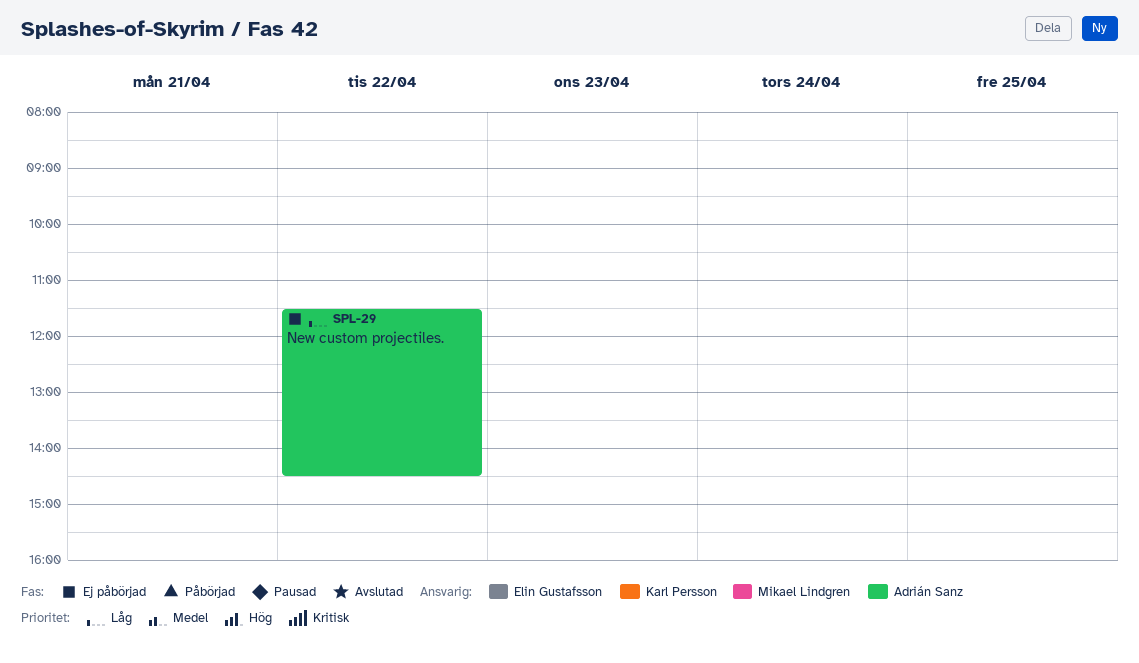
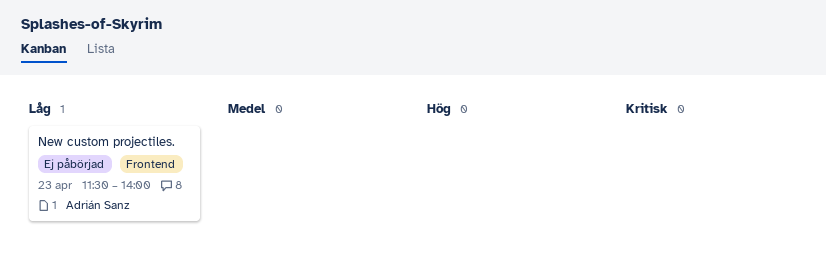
New custom projectiles., day: Apr 22 -> Apr 23
New custom projectiles., ends: 14:30 -> 14:00

